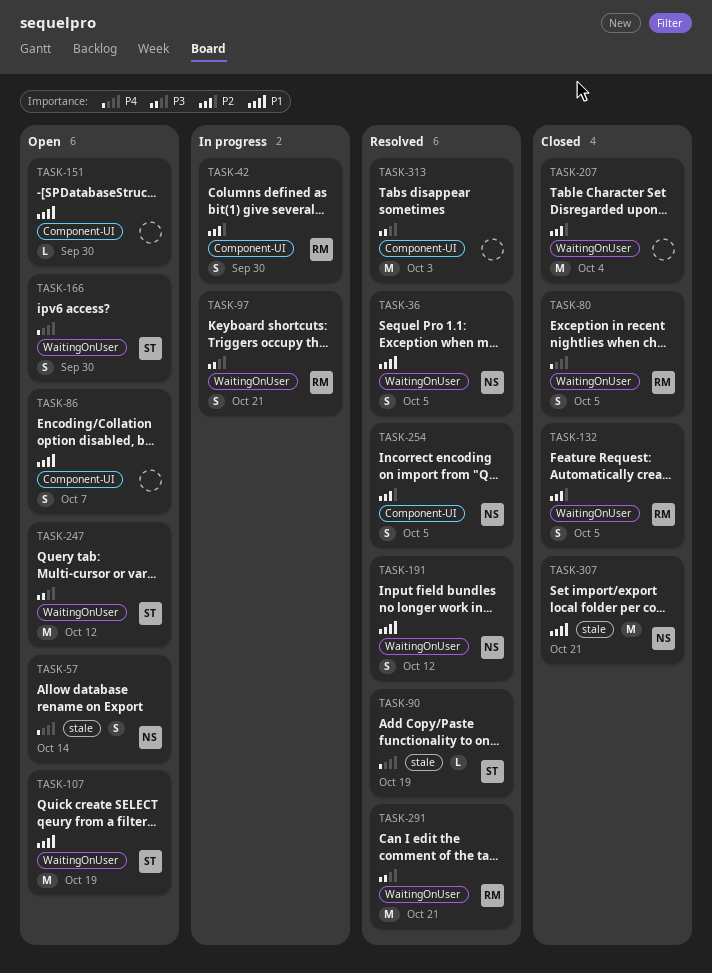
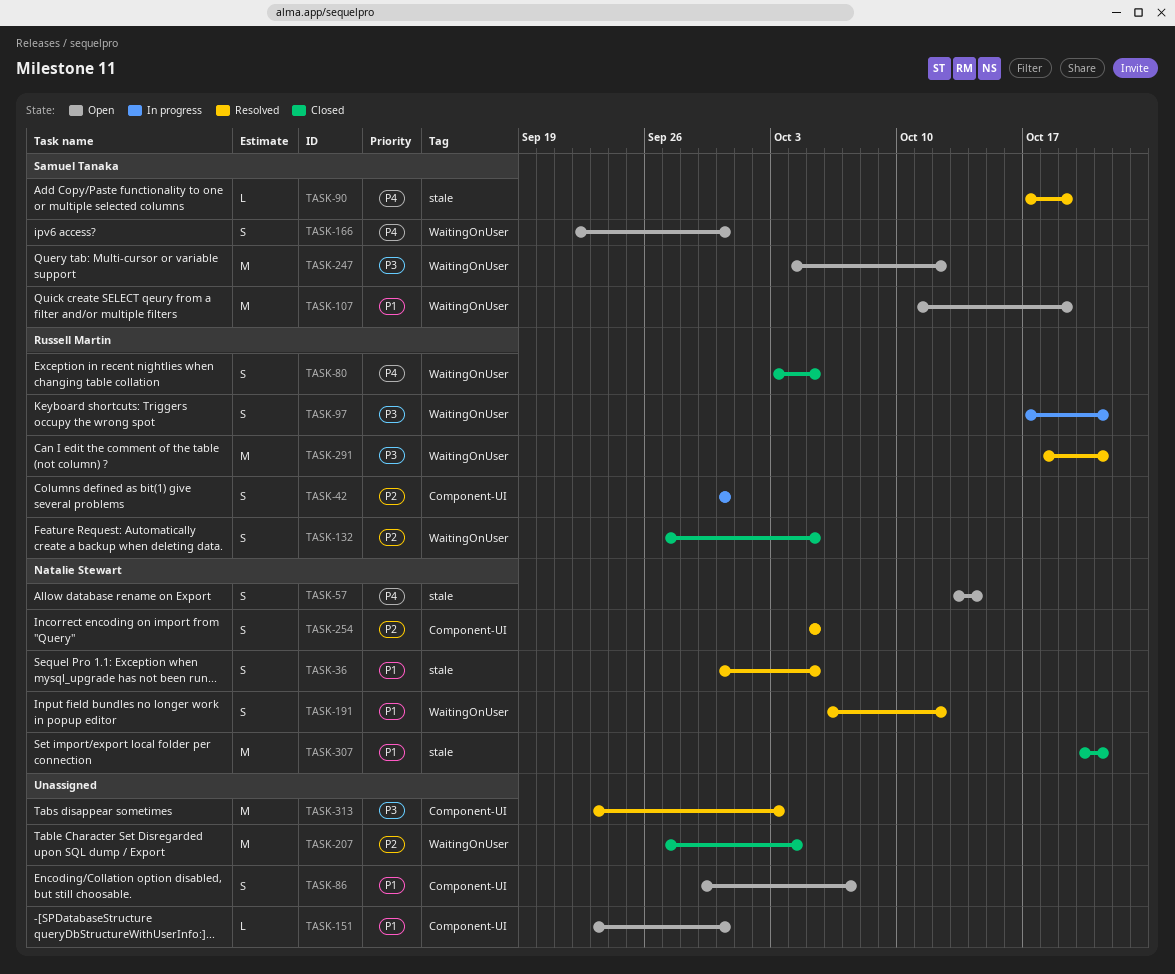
TASK-36, label: WaitingOnUser -> stale

